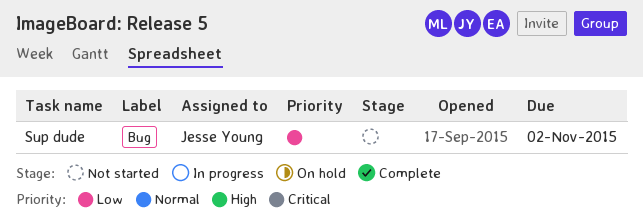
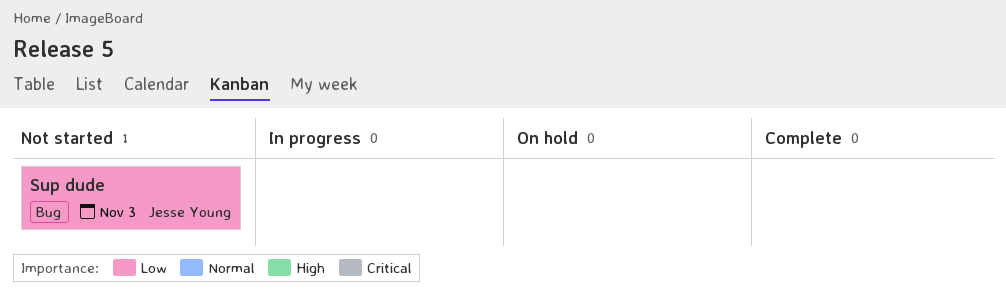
Sup dude, due: Nov 2 -> Nov 3

